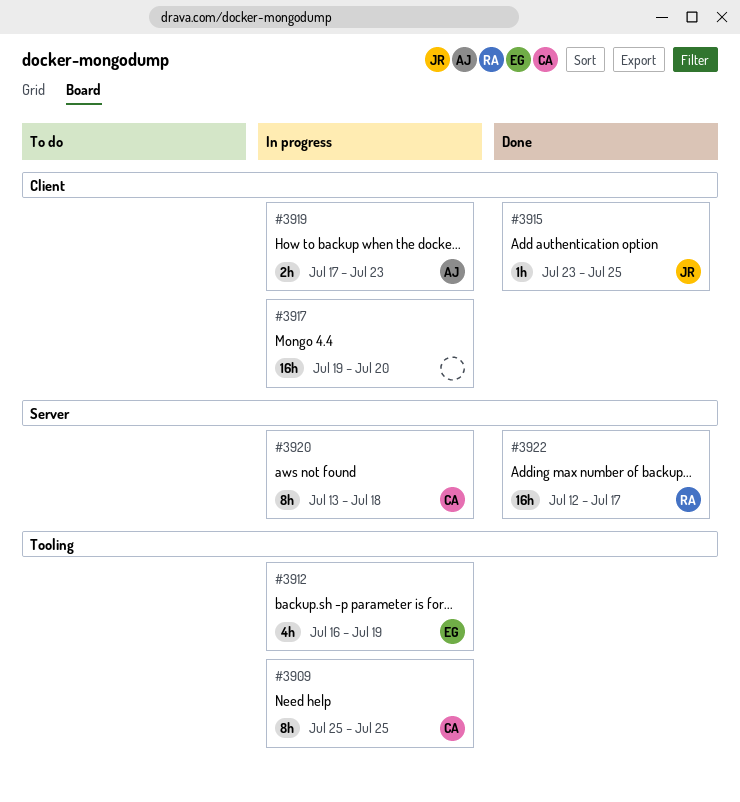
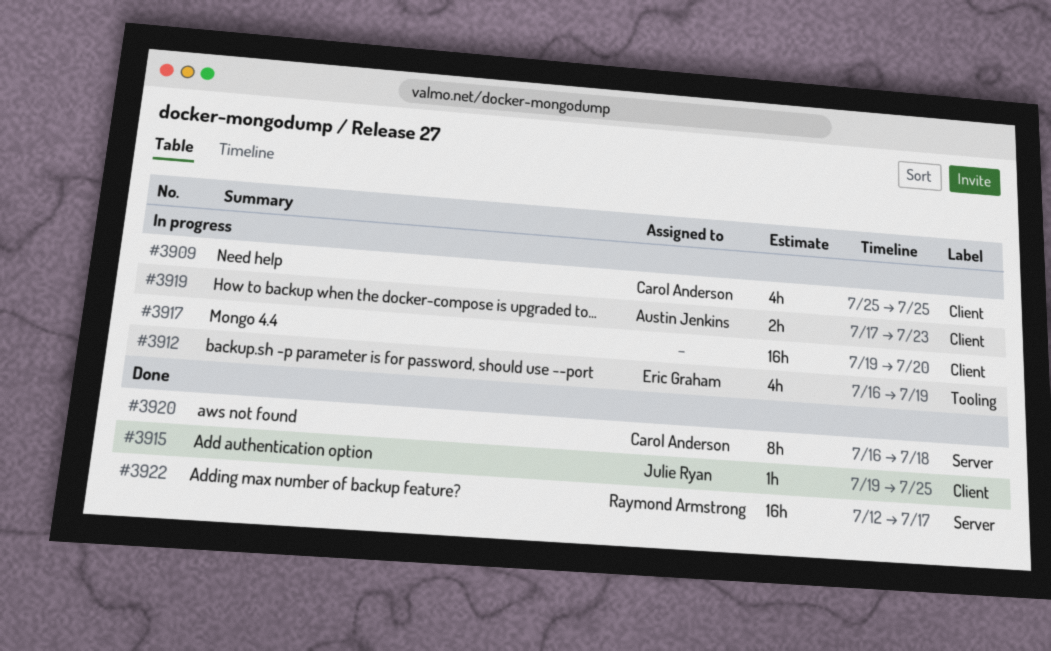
#3909, label: Tooling -> Client
#3909, estimate: 8h -> 4h
#3915, start: Jul 23 -> Jul 19
#3920, status: In progress -> Done
#3920, start: Jul 13 -> Jul 16

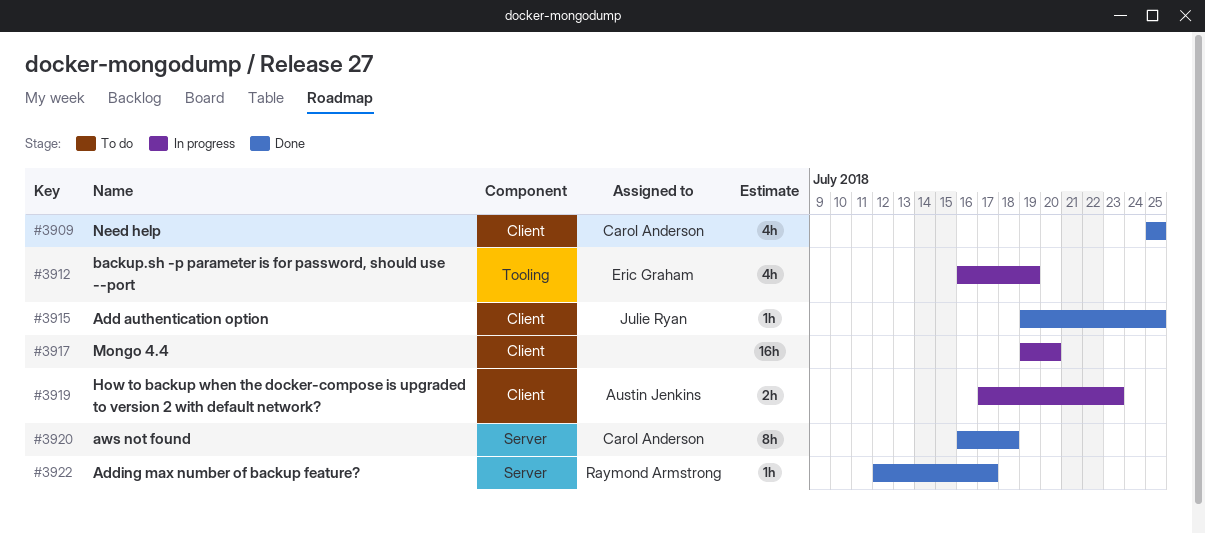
#3909, status: In progress -> Done
#3922, estimate: 16h -> 1h

